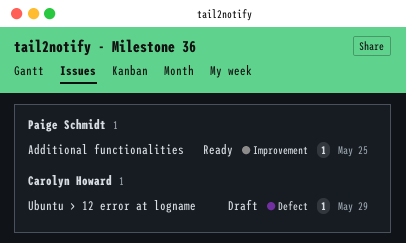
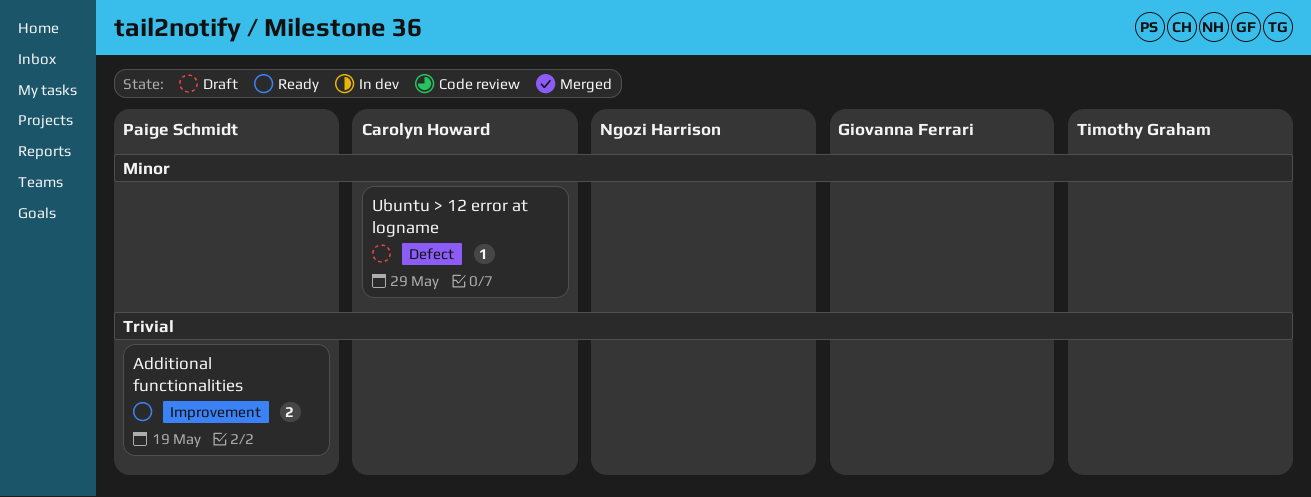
Additional functionalities, estimate: 1 -> 2
Additional functionalities, due: May 25 -> May 19

